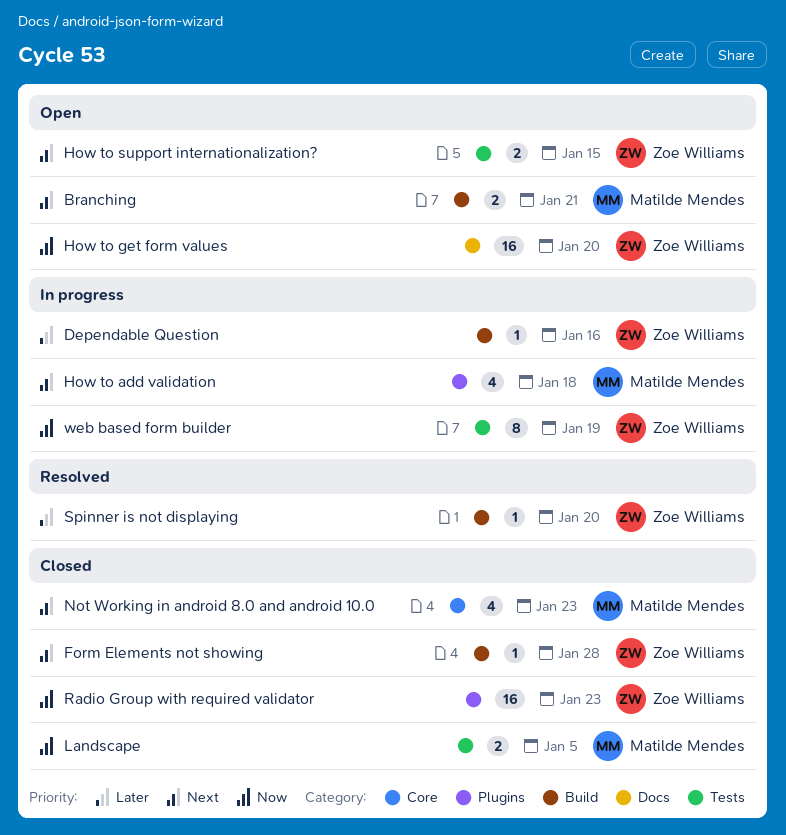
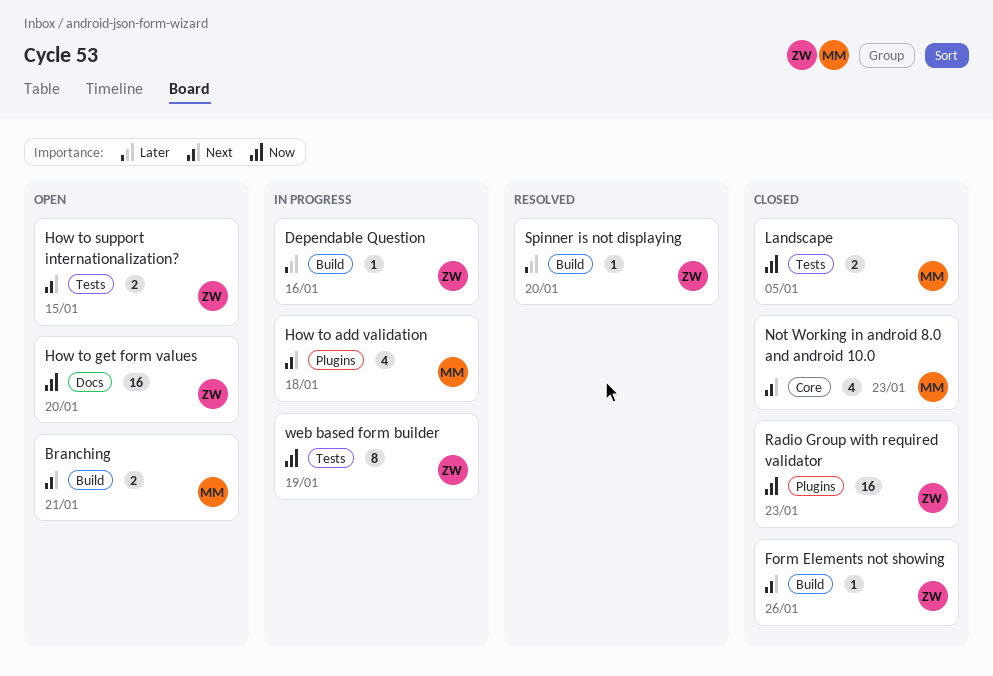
Form Elements not showing, due: Jan 28 -> Jan 26

